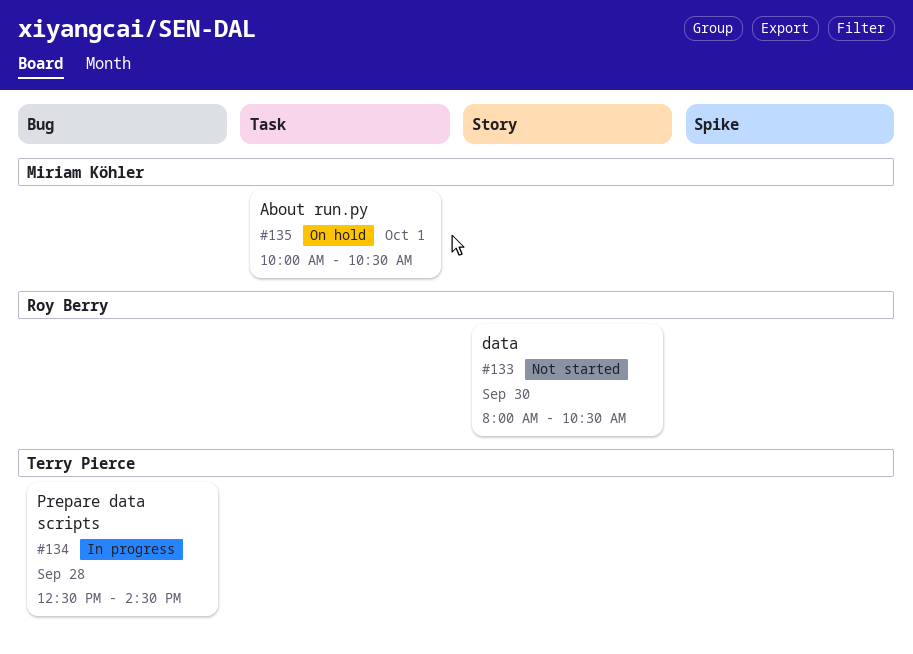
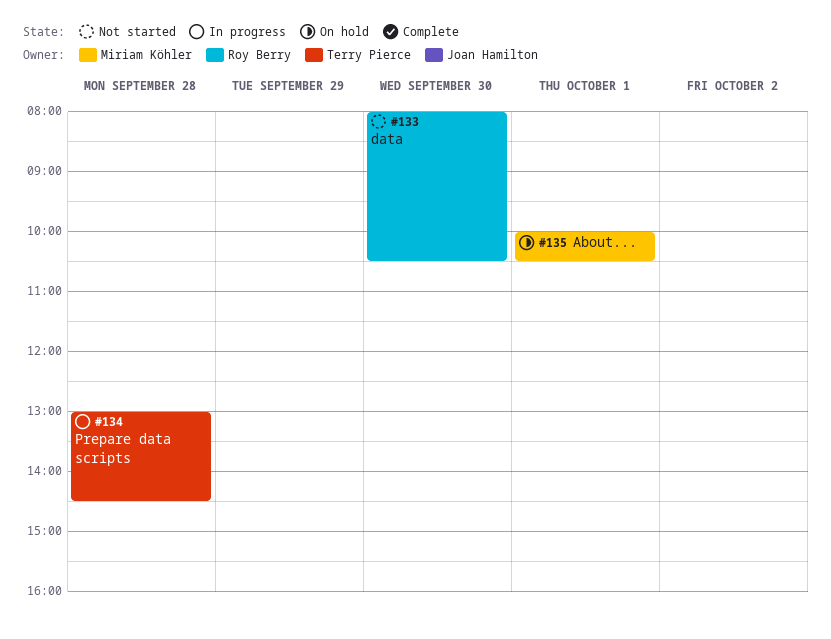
#134, begins: 12:30 -> 13:00

